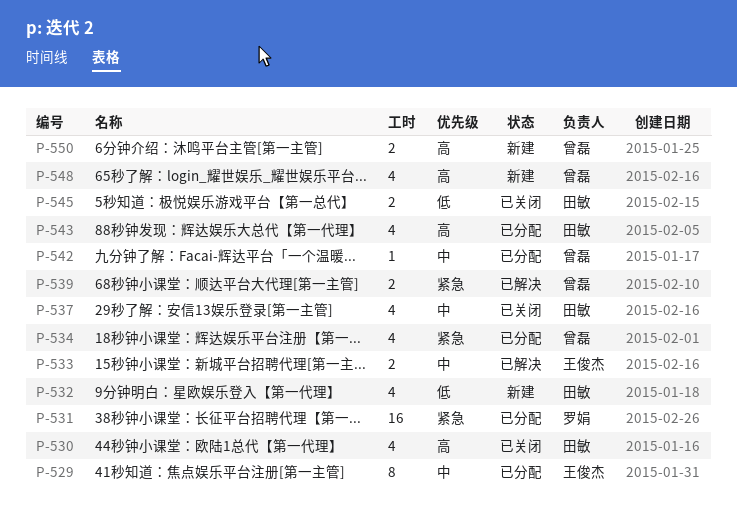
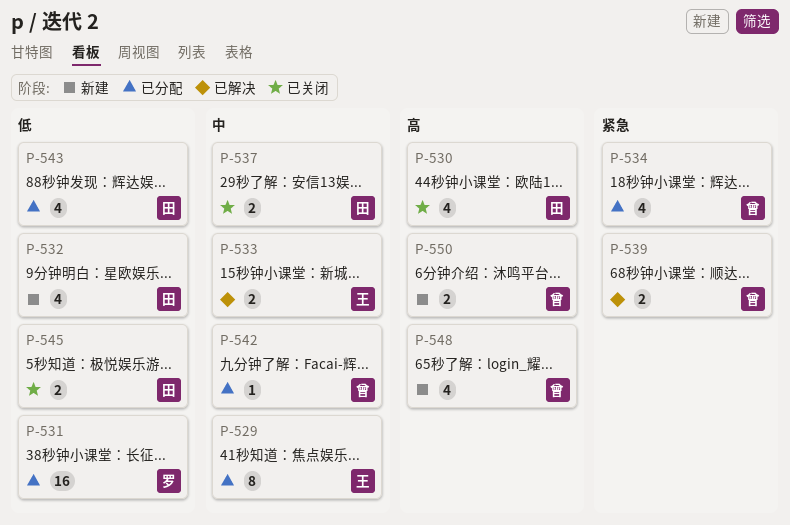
P-531, priority: 紧急 -> 低
P-537, estimate: 4 -> 2
P-543, priority: 高 -> 低

